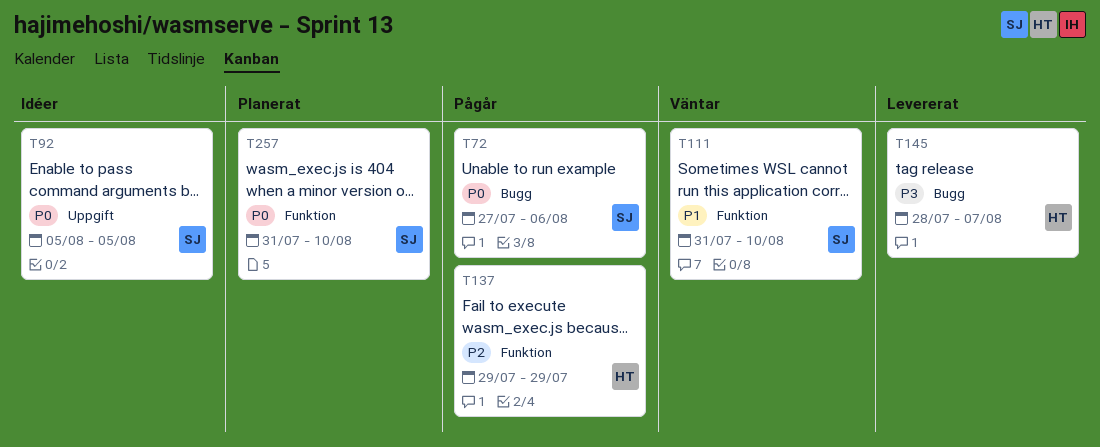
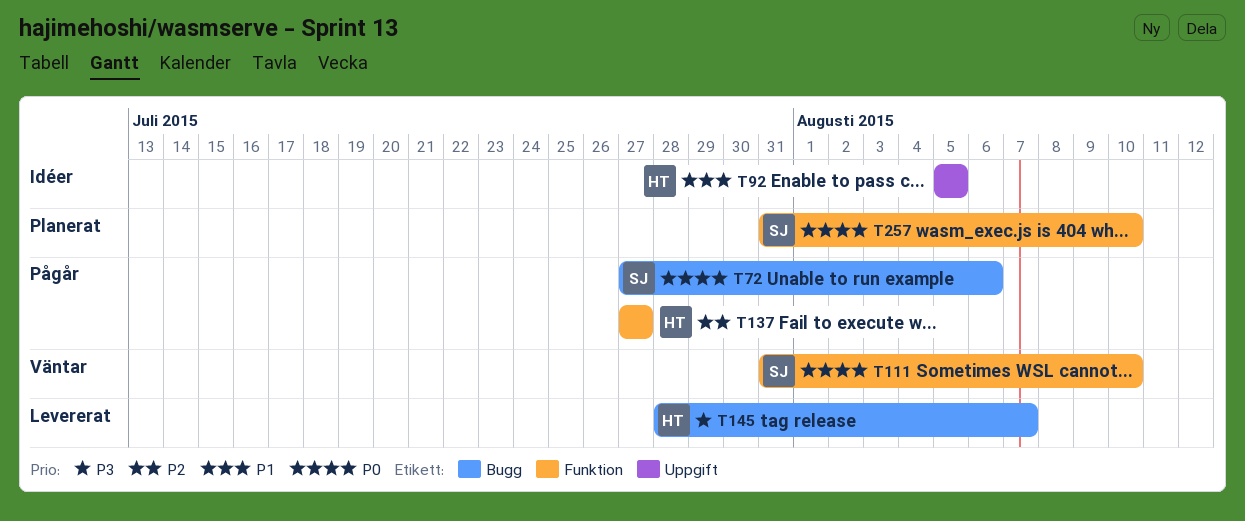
T92, owner: SJ -> HT
T92, priority: P0 -> P1
T111, priority: P1 -> P0
T137, start: Jul 29 -> Jul 27
T137, due: Jul 29 -> Jul 27

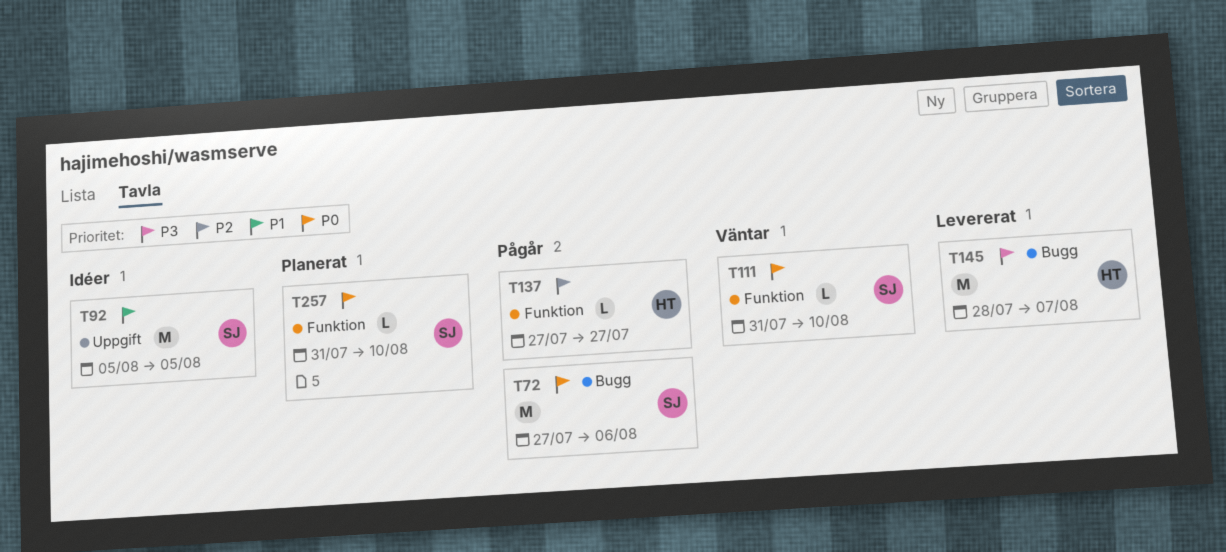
T92, owner: HT -> SJ

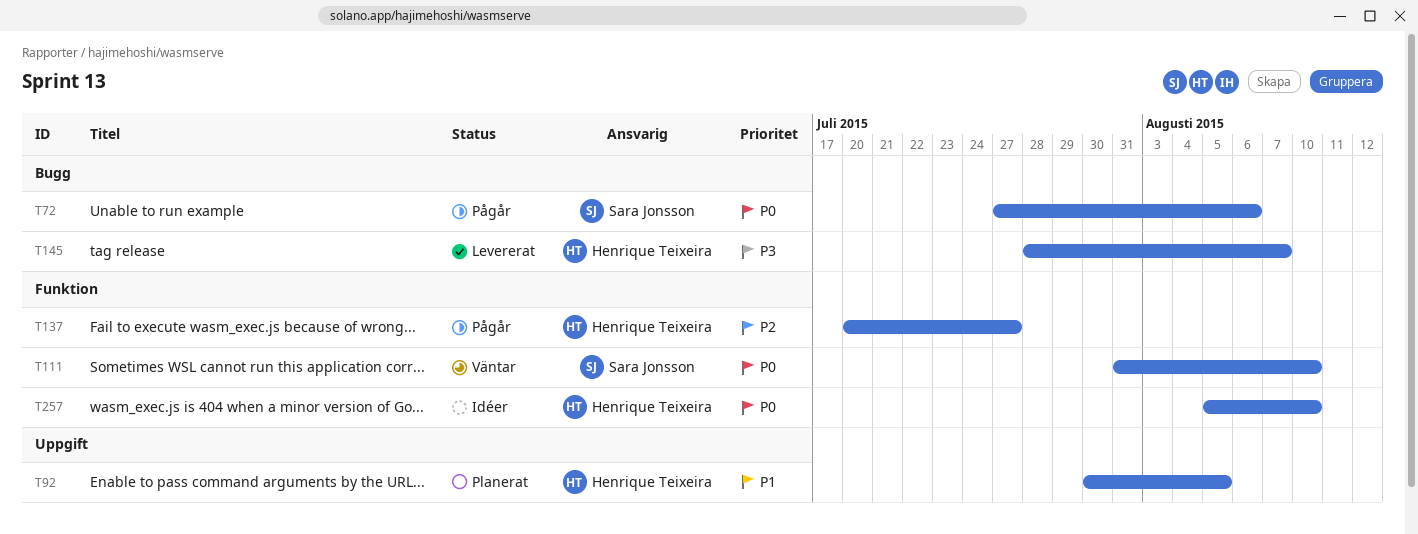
T92, status: Idéer -> Planerat
T92, owner: Sara Jonsson -> Henrique Teixeira
T92, start: Aug 5 -> Jul 30
T137, start: Jul 27 -> Jul 20
T257, status: Planerat -> Idéer
T257, owner: Sara Jonsson -> Henrique Teixeira
T257, start: Jul 31 -> Aug 5

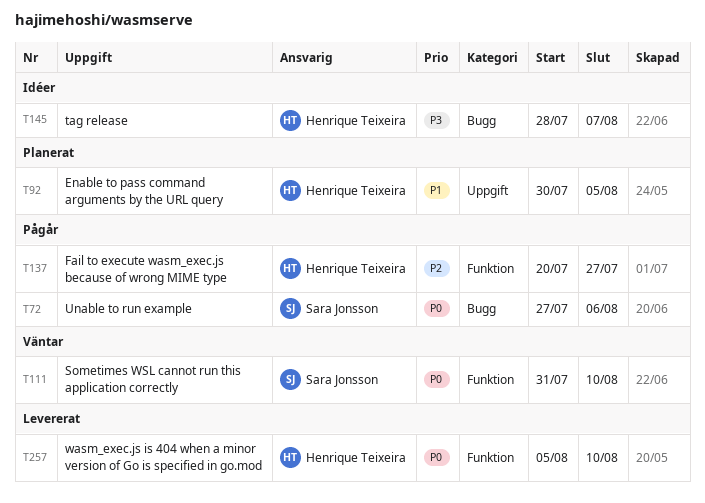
T145, status: Levererat -> Idéer
T257, status: Idéer -> Levererat

